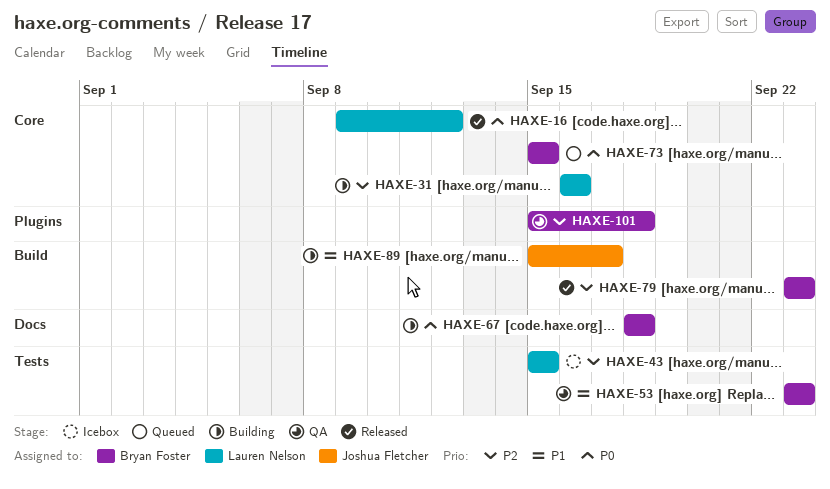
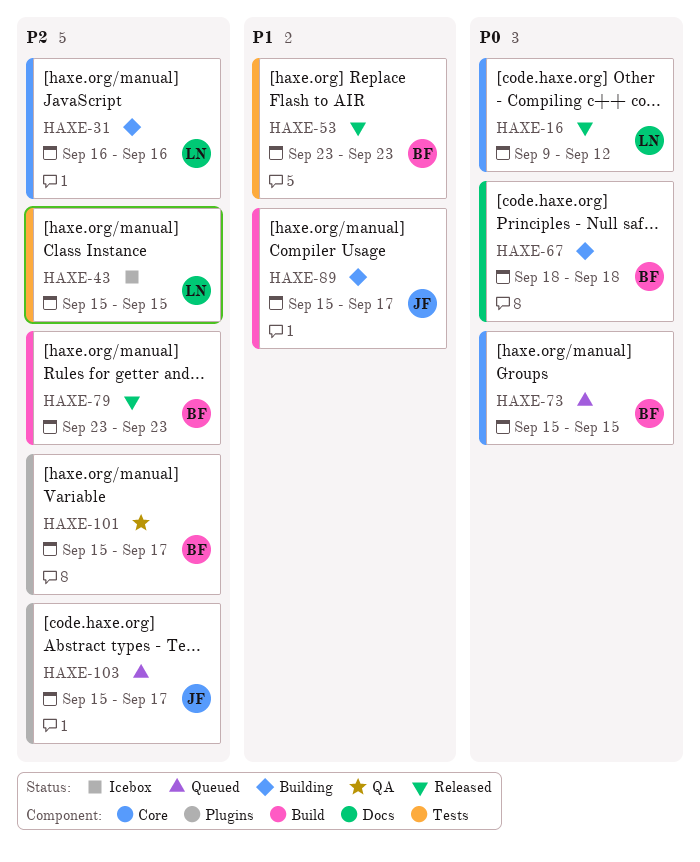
HAXE-53, status: QA -> Released
HAXE-101, due: Sep 18 -> Sep 17
HAXE-103: none -> present

